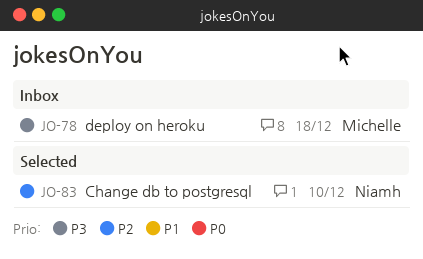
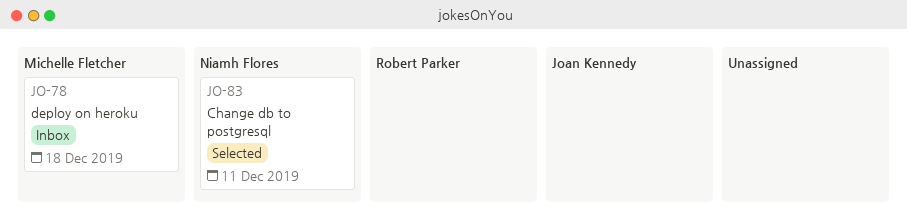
JO-83, due: Dec 10 -> Dec 11

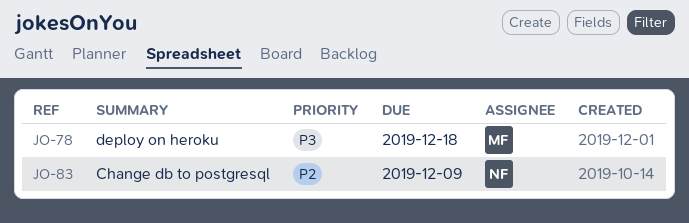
JO-83, due: Dec 11 -> Dec 9

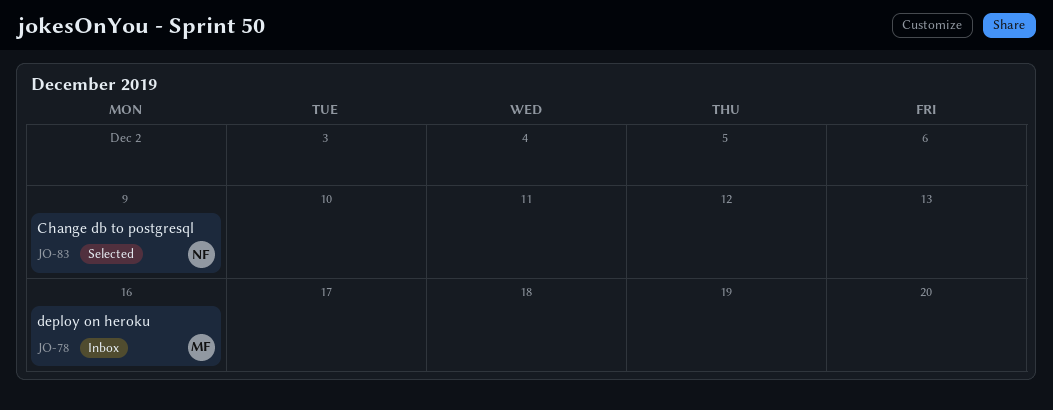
JO-78, due: Dec 18 -> Dec 16

